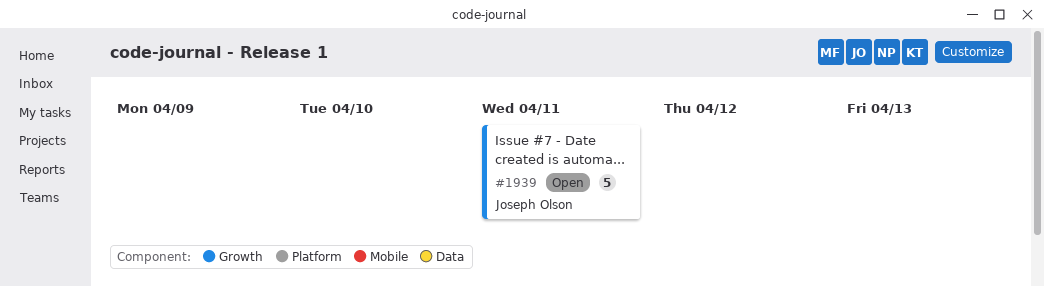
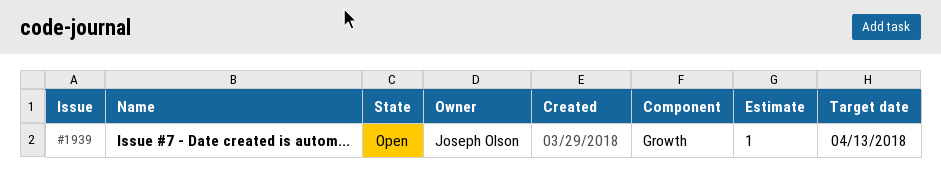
#1939, estimate: 5 -> 1
#1939, due: Apr 11 -> Apr 13

